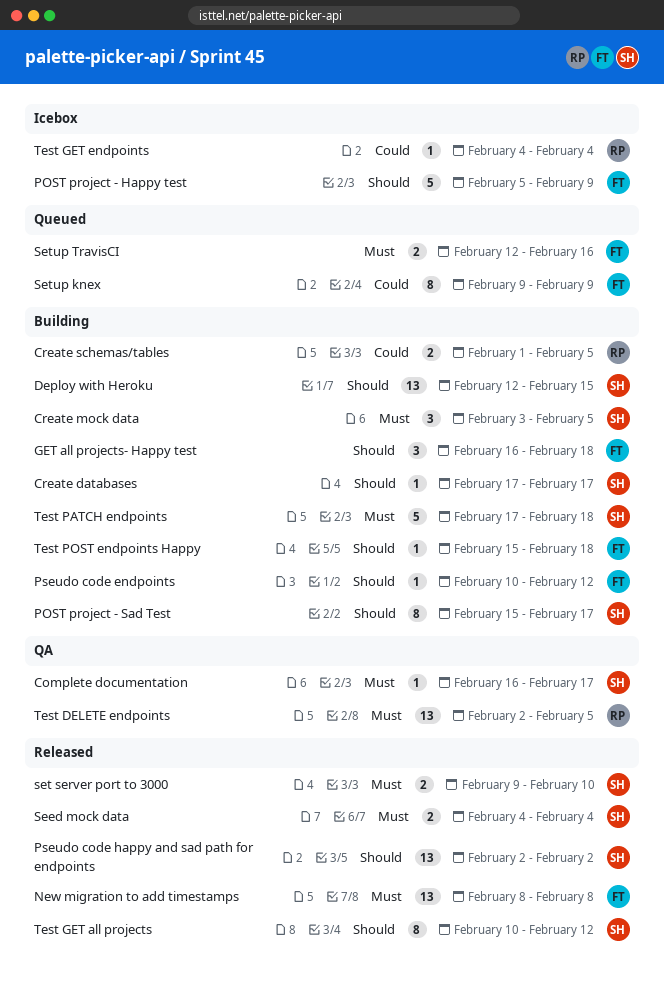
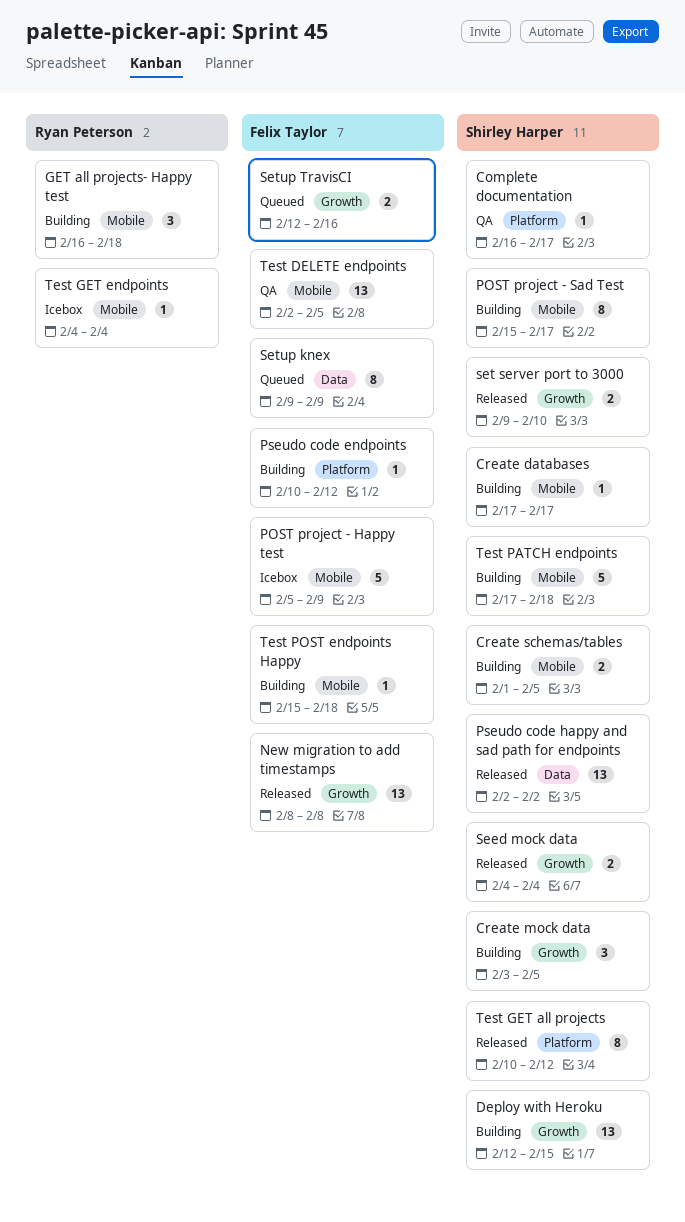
Create schemas/tables, owner: Ryan Peterson -> Shirley Harper
GET all projects- Happy test, owner: Felix Taylor -> Ryan Peterson
Test DELETE endpoints, owner: Ryan Peterson -> Felix Taylor

